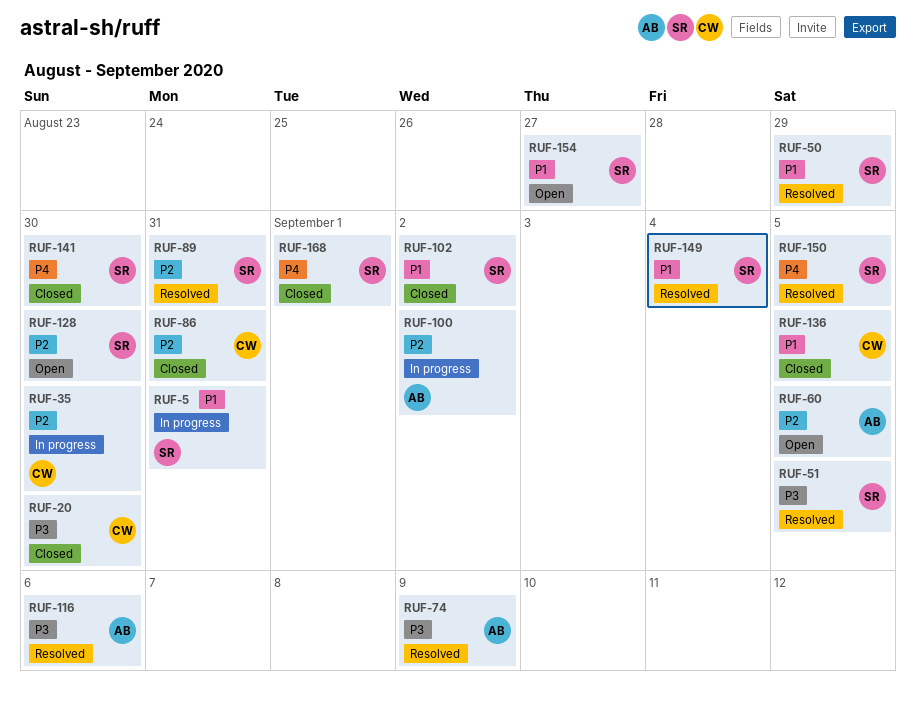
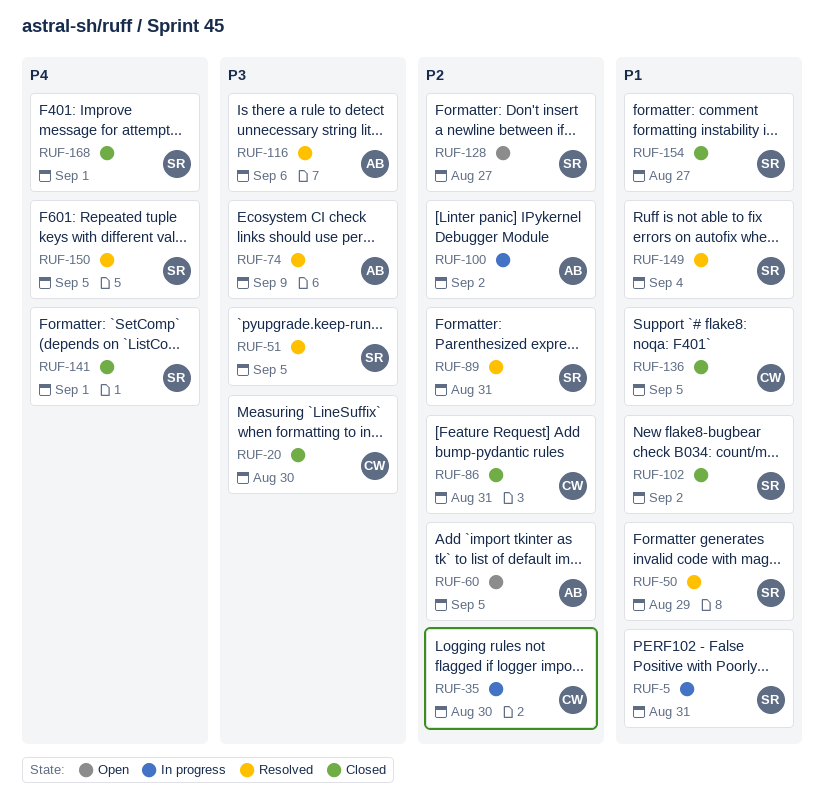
RUF-128, due: Aug 30 -> Aug 27
RUF-141, due: Aug 30 -> Sep 1
RUF-154, status: Open -> Closed

